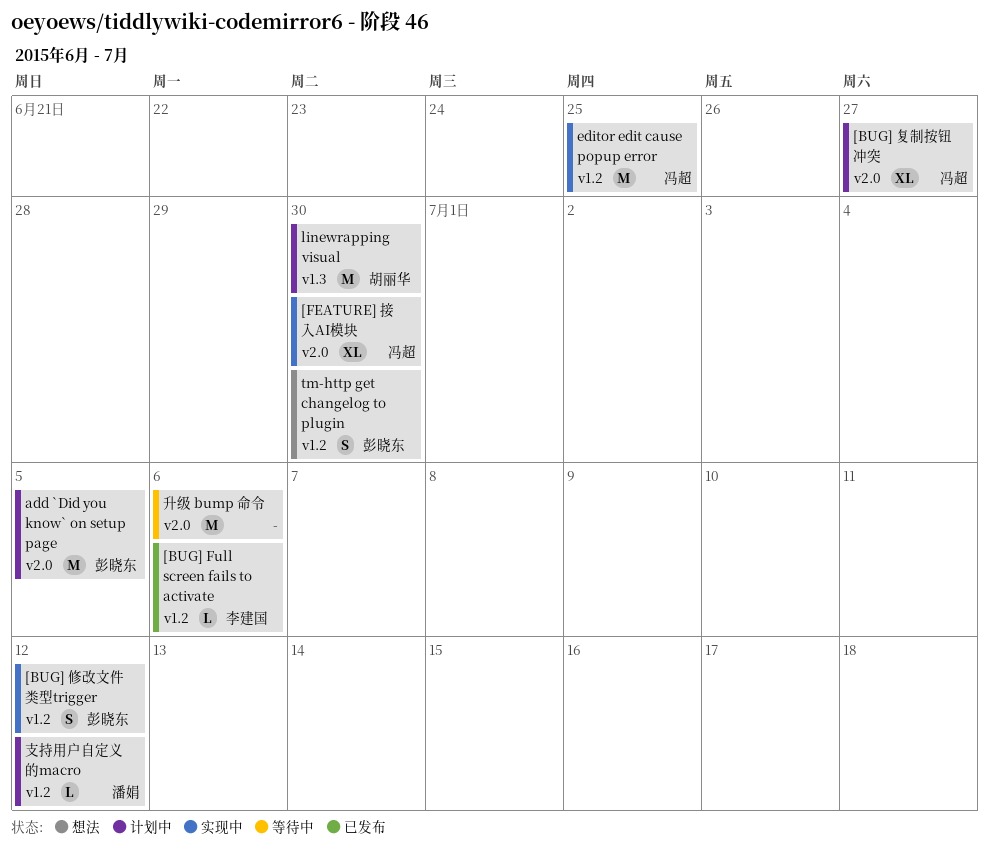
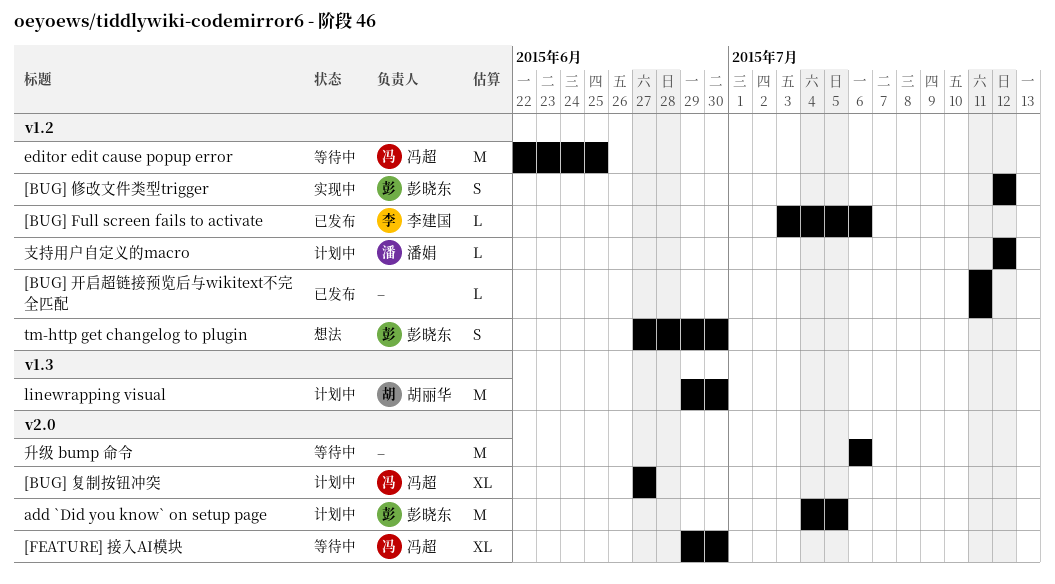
[BUG] 开启超链接预览后与wikitext不完全匹配: none -> present
[FEATURE] 接入AI模块, status: 实现中 -> 等待中
editor edit cause popup error, status: 实现中 -> 等待中

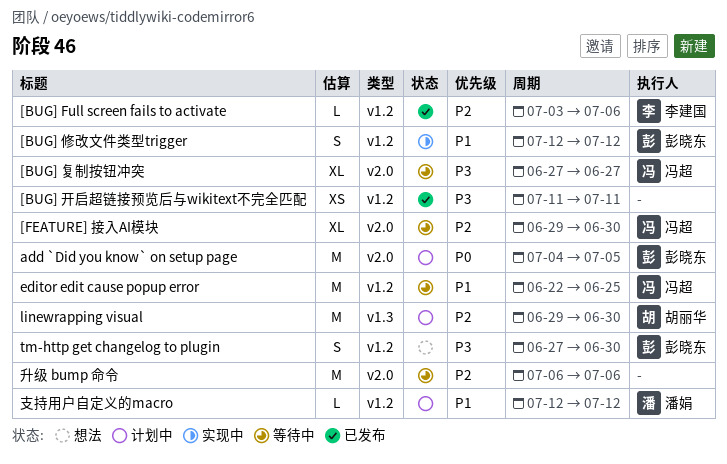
[BUG] 复制按钮冲突, status: 计划中 -> 等待中
[BUG] 开启超链接预览后与wikitext不完全匹配, estimate: L -> XS

